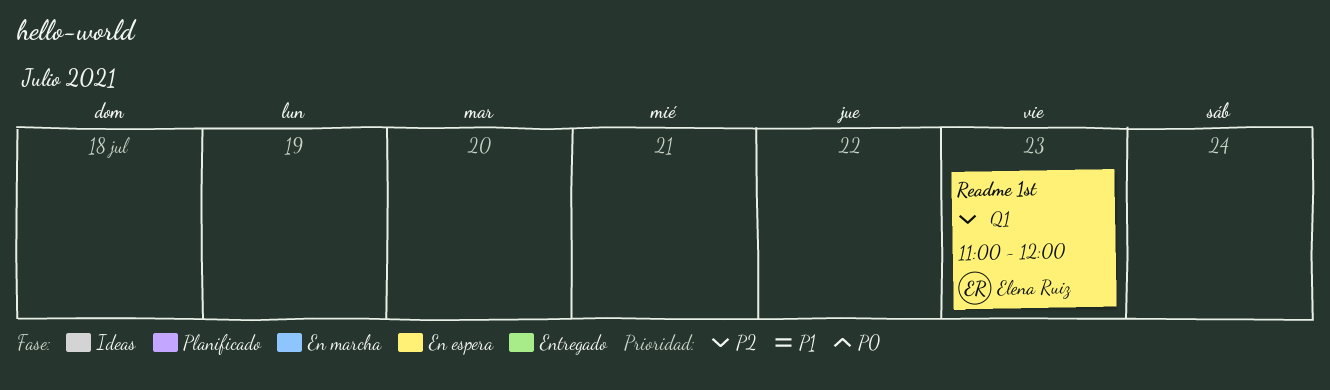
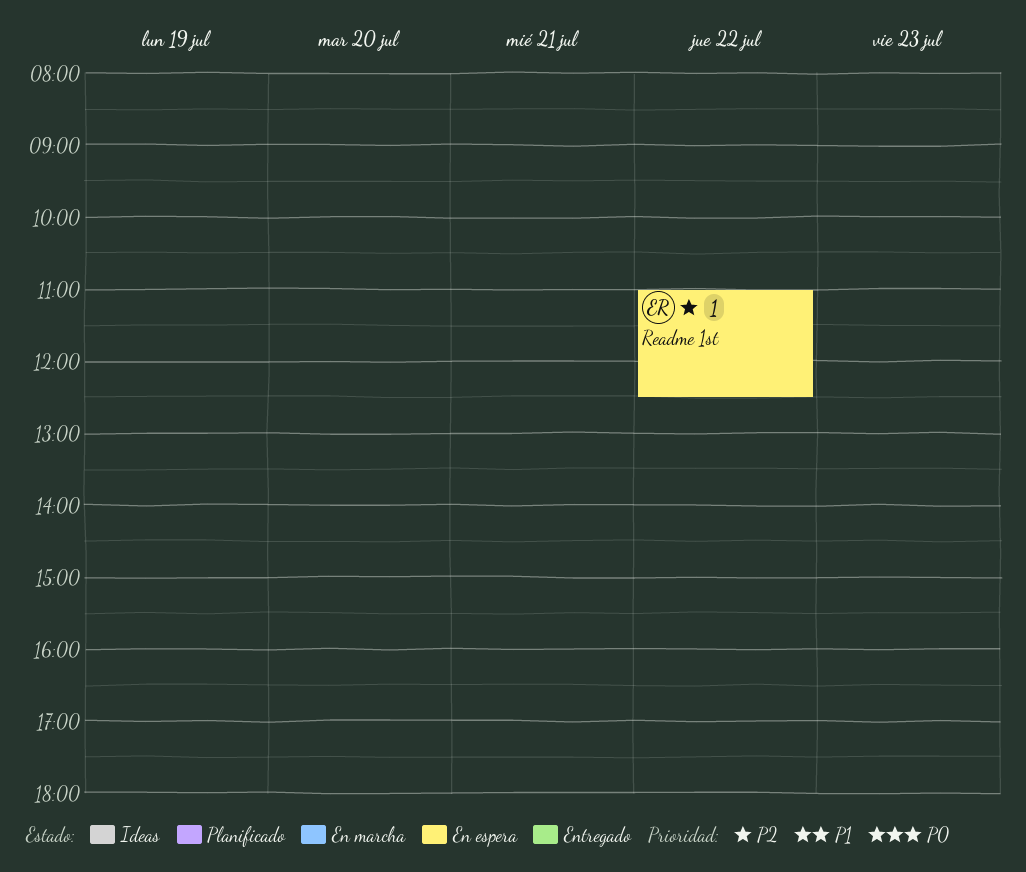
Readme 1st, day: Jul 23 -> Jul 22
Readme 1st, ends: 12:00 -> 12:30

